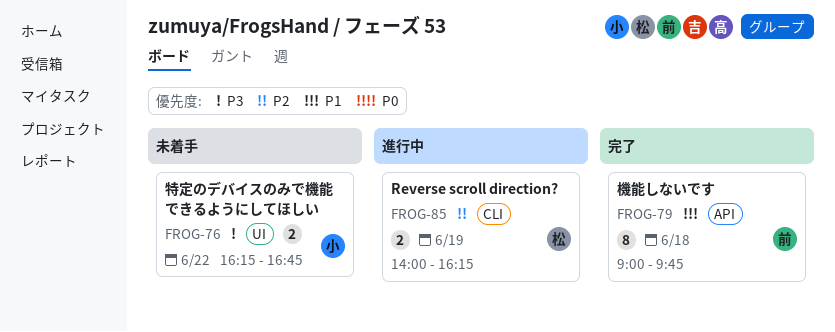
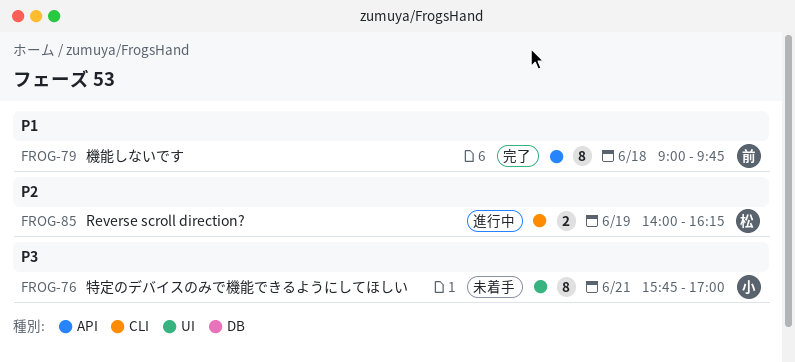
FROG-76, estimate: 2 -> 8
FROG-76, day: Jun 22 -> Jun 21
FROG-76, begins: 16:15 -> 15:45
FROG-76, ends: 16:45 -> 17:00

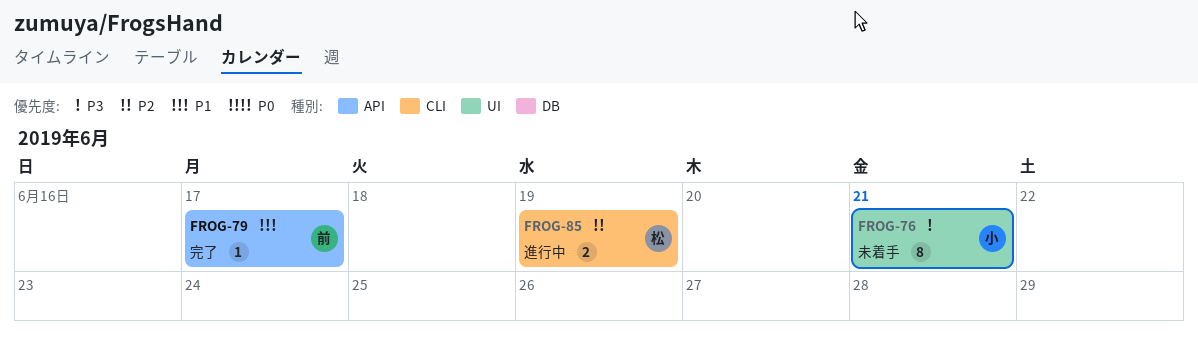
FROG-79, estimate: 8 -> 1
FROG-79, day: Jun 18 -> Jun 17

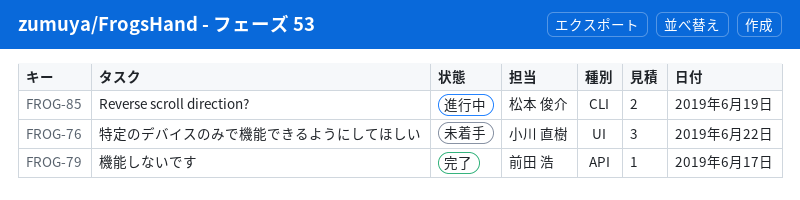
FROG-76, estimate: 8 -> 3
FROG-76, day: Jun 21 -> Jun 22

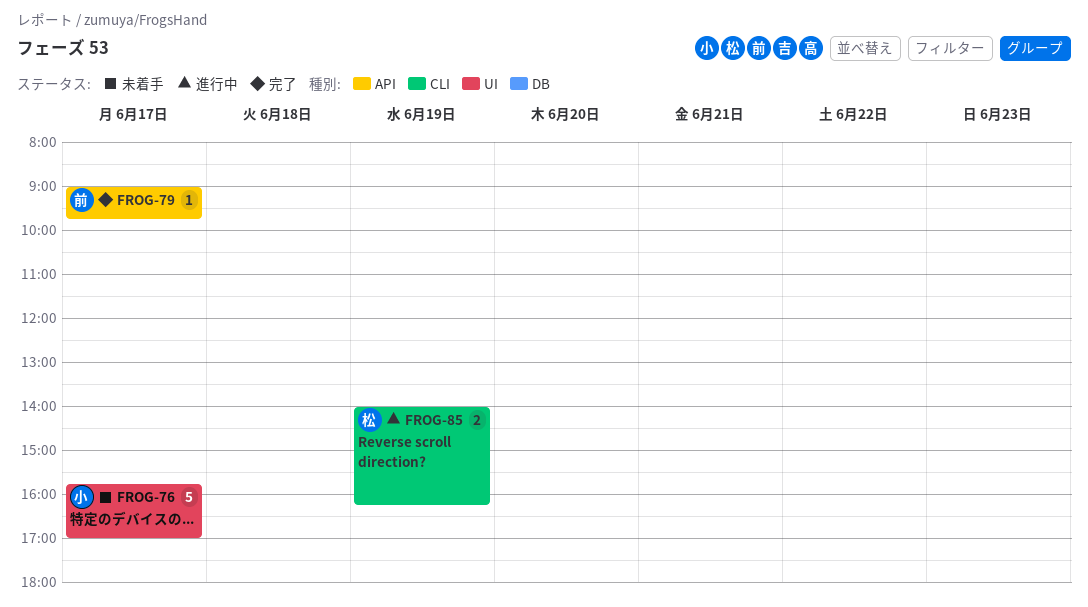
FROG-76, estimate: 3 -> 5
FROG-76, day: Jun 22 -> Jun 17

